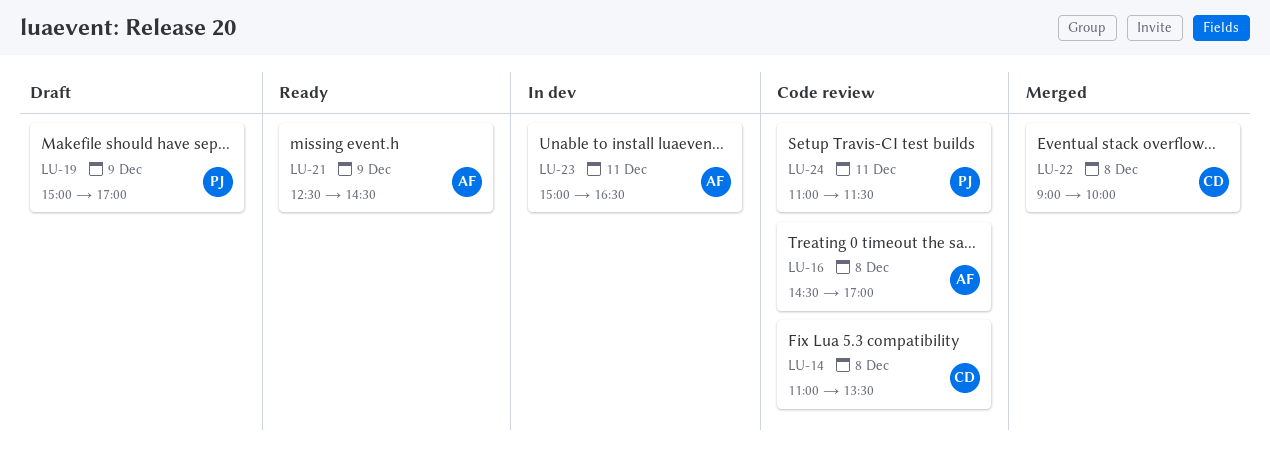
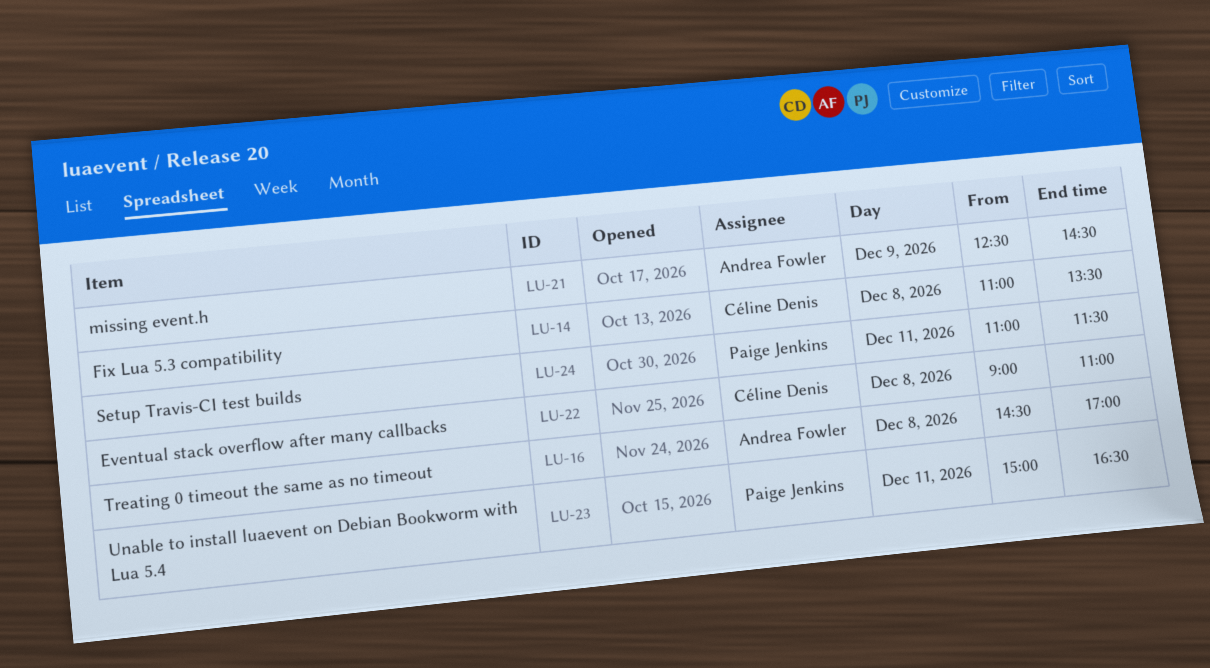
LU-19: present -> none
LU-22, ends: 10:00 -> 11:00
LU-23, owner: Andrea Fowler -> Paige Jenkins

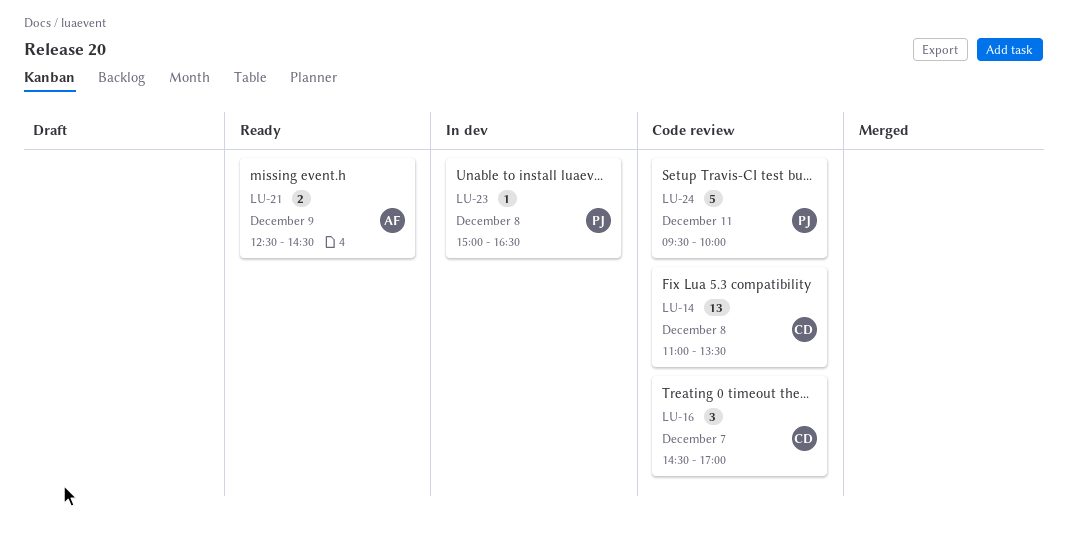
LU-16, owner: Andrea Fowler -> Céline Denis
LU-16, day: Dec 8 -> Dec 7
LU-22: present -> none
LU-23, day: Dec 11 -> Dec 8
LU-24, begins: 11:00 -> 09:30
LU-24, ends: 11:30 -> 10:00

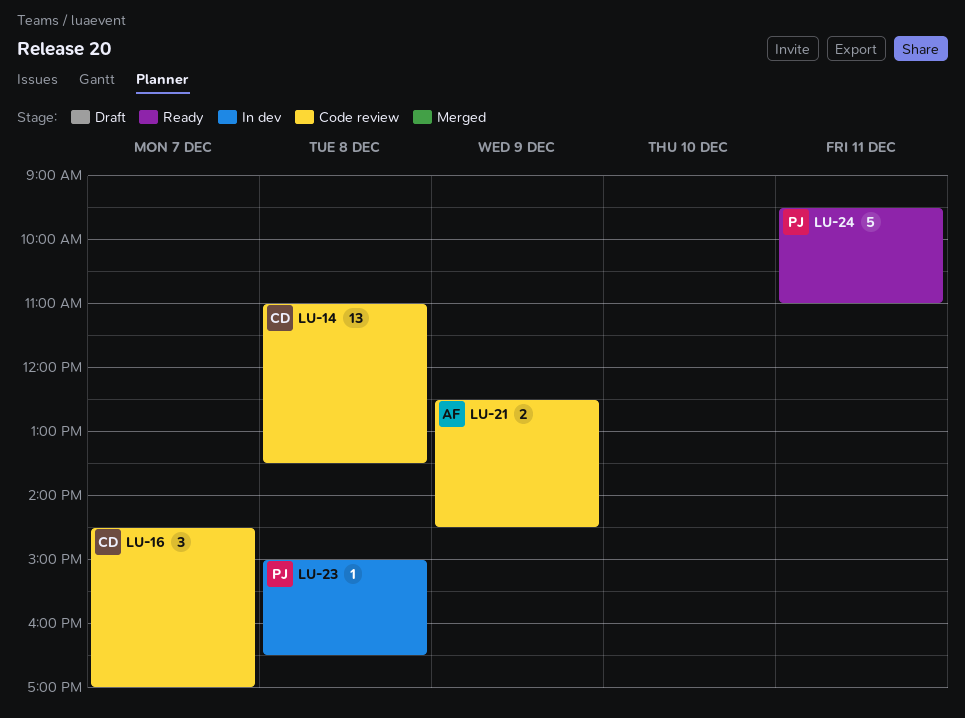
LU-21, status: Ready -> Code review
LU-24, status: Code review -> Ready
LU-24, ends: 10:00 -> 11:00

